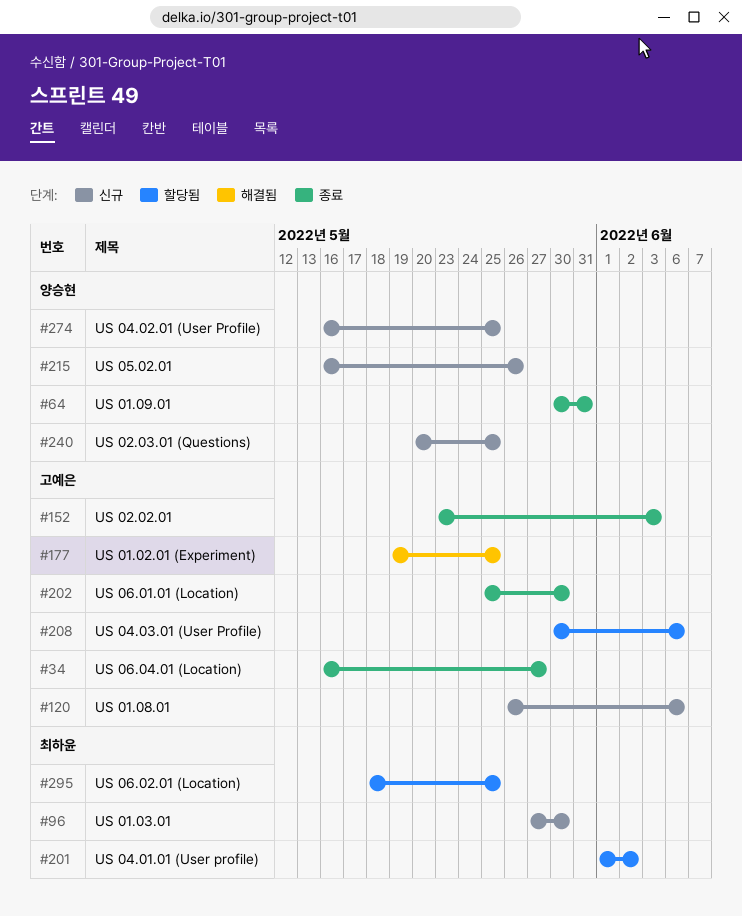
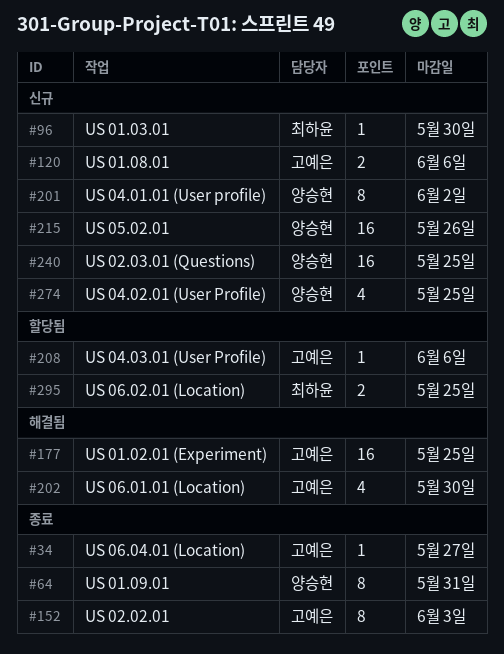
#201, status: 할당됨 -> 신규
#201, owner: 최하윤 -> 양승현
#202, status: 종료 -> 해결됨

